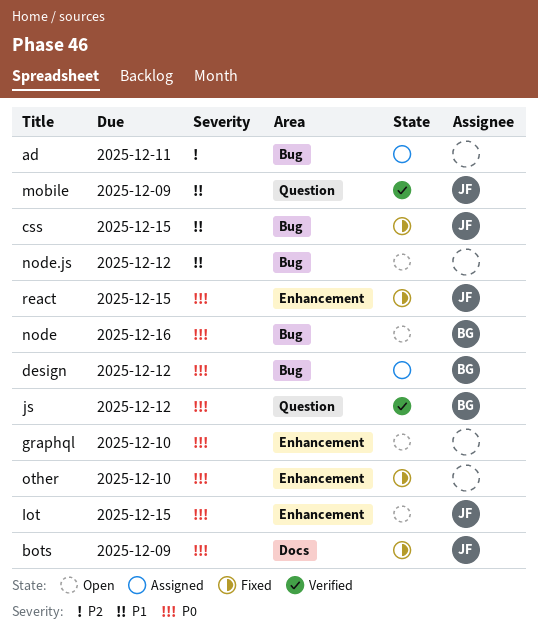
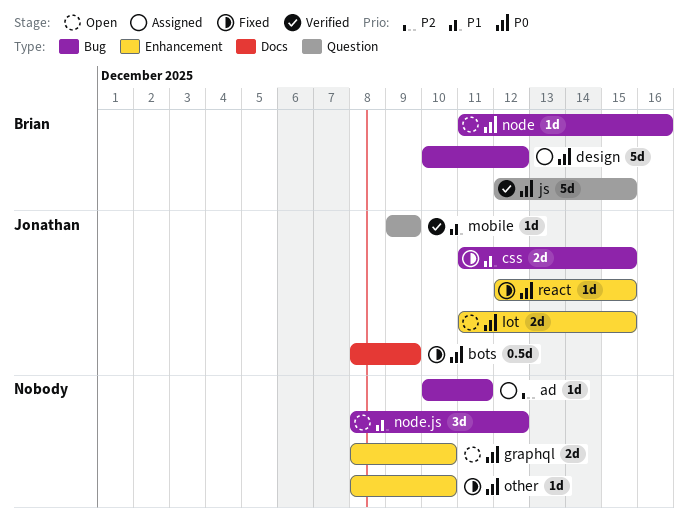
js, due: Dec 12 -> Dec 15

